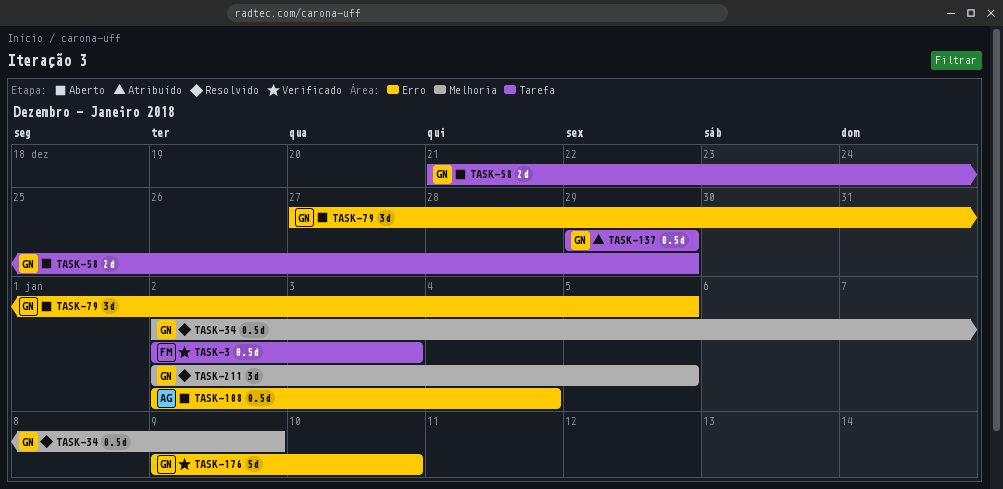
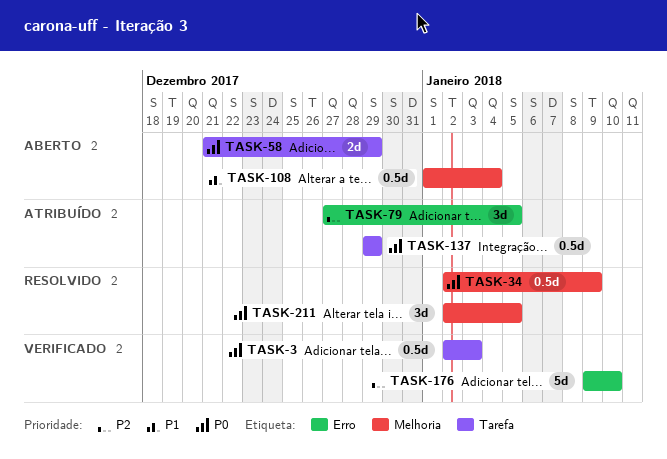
TASK-79, status: Aberto -> Atribuído
TASK-108, label: Erro -> Melhoria
TASK-108, start: Jan 2 -> Jan 1

